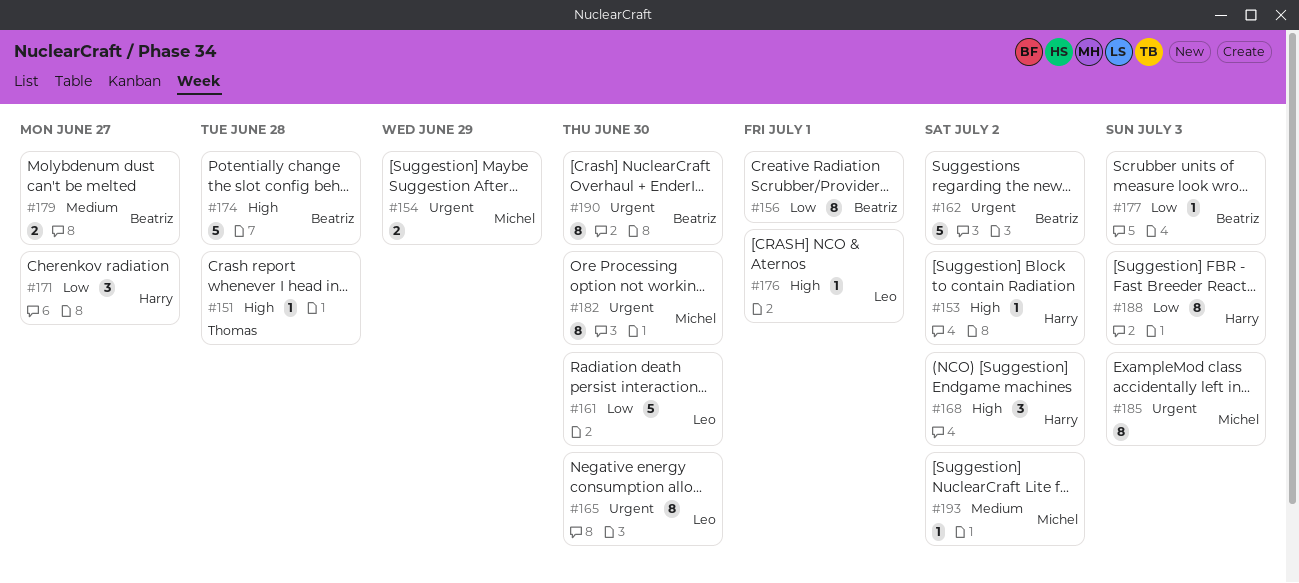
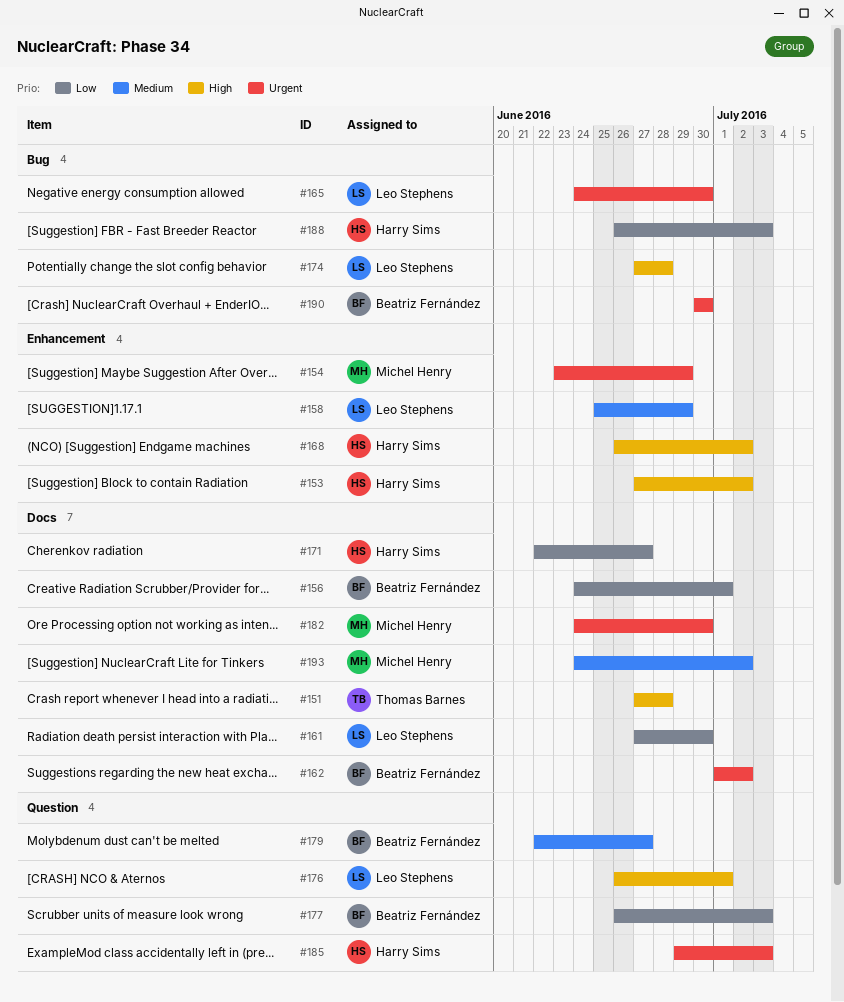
#158: none -> present
#174, owner: Beatriz Fernández -> Leo Stephens
#185, owner: Michel Henry -> Harry Sims

